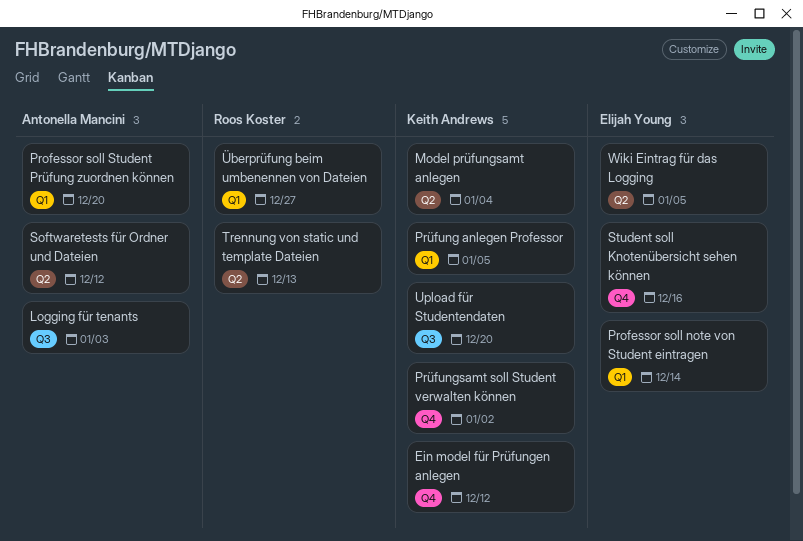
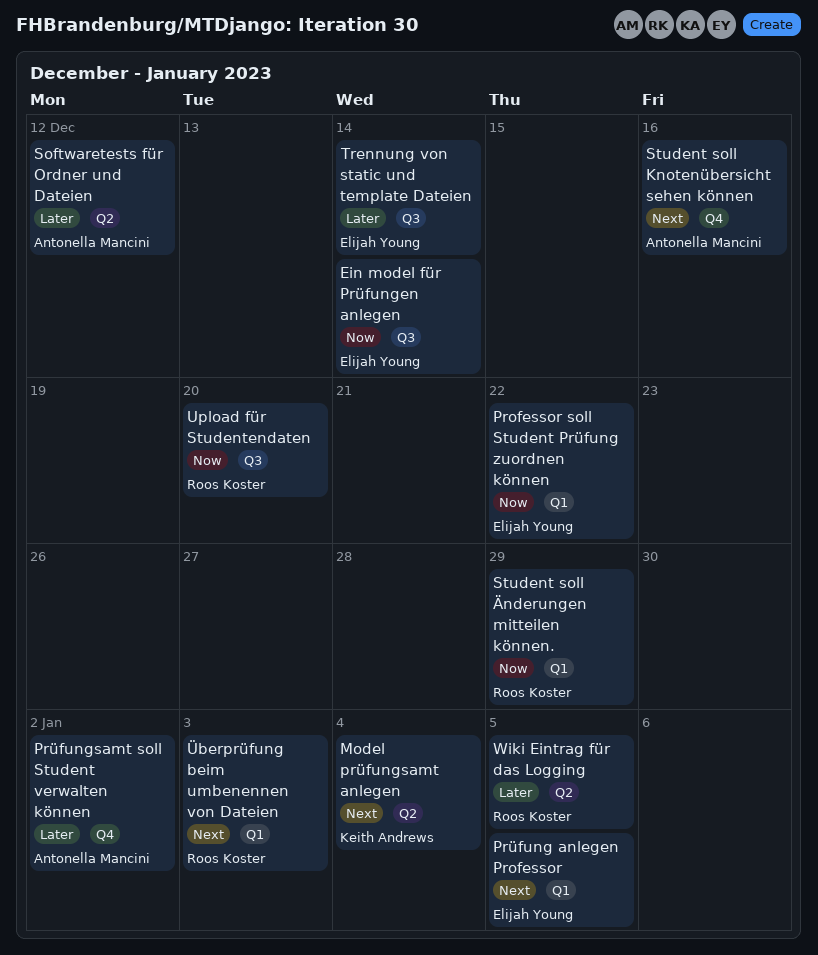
Ein model für Prüfungen anlegen, owner: Keith Andrews -> Elijah Young
Ein model für Prüfungen anlegen, label: Q4 -> Q3
Ein model für Prüfungen anlegen, due: Dec 12 -> Dec 14
Logging für tenants: present -> none
Professor soll note von Student eintragen: present -> none
Professor soll Student Prüfung zuordnen können, owner: Antonella Mancini -> Elijah Young
Professor soll Student Prüfung zuordnen können, due: Dec 20 -> Dec 22
Prüfung anlegen Professor, owner: Keith Andrews -> Elijah Young
Prüfungsamt soll Student verwalten können, owner: Keith Andrews -> Antonella Mancini
Student soll Knotenübersicht sehen können, owner: Elijah Young -> Antonella Mancini
Student soll Änderungen mitteilen können.: none -> present
Trennung von static und template Dateien, owner: Roos Koster -> Elijah Young
Trennung von static und template Dateien, label: Q2 -> Q3
Trennung von static und template Dateien, due: Dec 13 -> Dec 14
Upload für Studentendaten, owner: Keith Andrews -> Roos Koster
Wiki Eintrag für das Logging, owner: Elijah Young -> Roos Koster
Überprüfung beim umbenennen von Dateien, due: Dec 27 -> Jan 3

